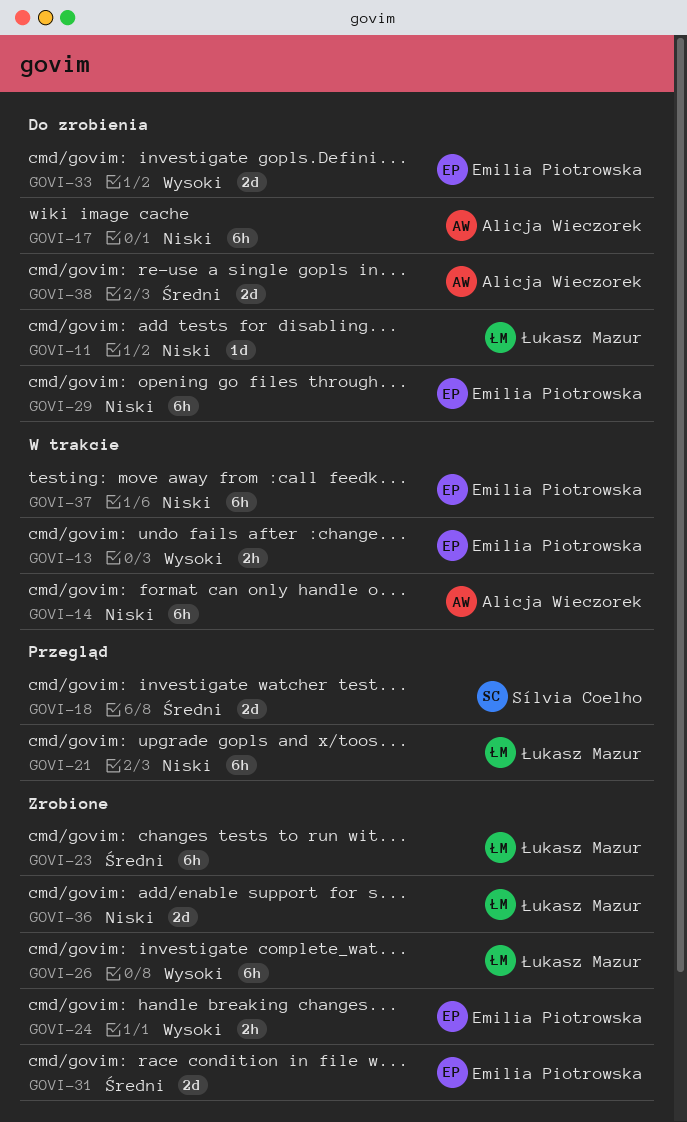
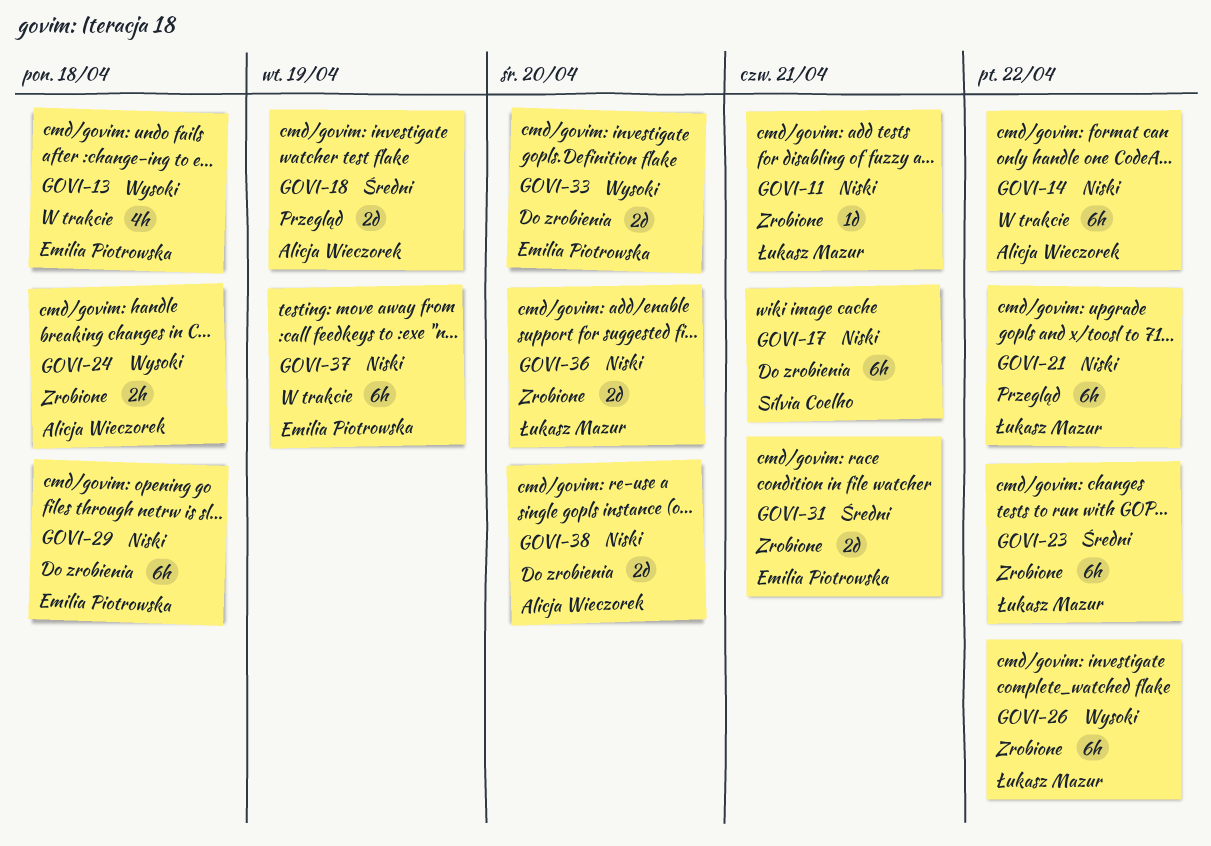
GOVI-11, status: Do zrobienia -> Zrobione
GOVI-13, estimate: 2h -> 4h
GOVI-17, owner: Alicja Wieczorek -> Sílvia Coelho
GOVI-18, owner: Sílvia Coelho -> Alicja Wieczorek
GOVI-24, owner: Emilia Piotrowska -> Alicja Wieczorek
GOVI-38, priority: Średni -> Niski

